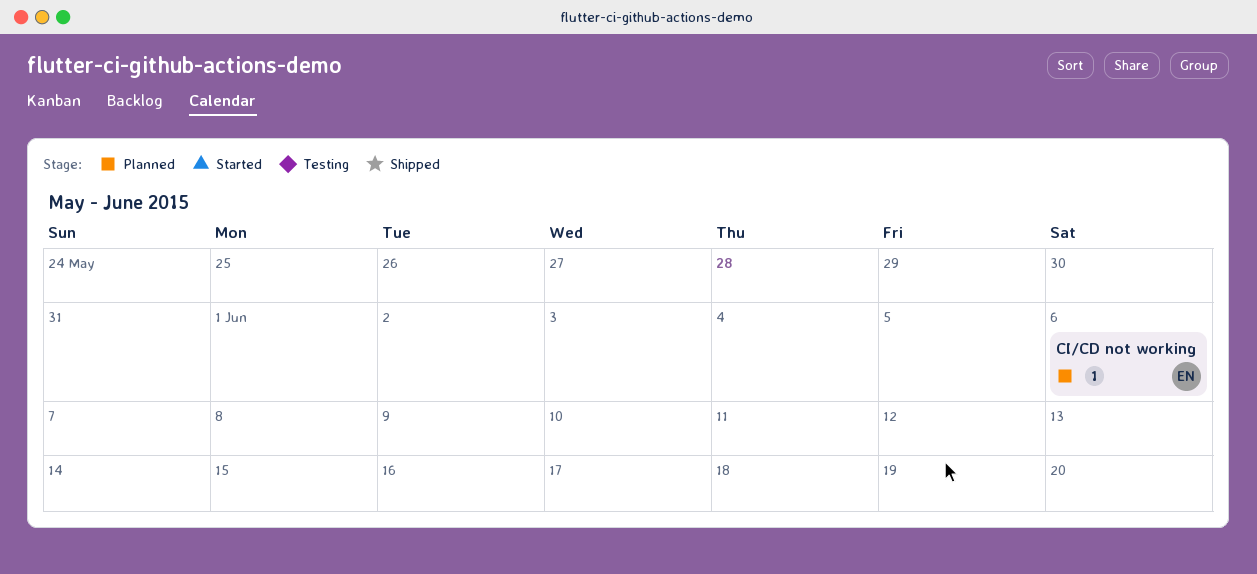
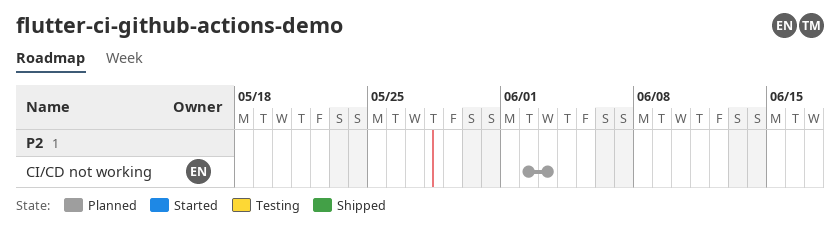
CI/CD not working, due: Jun 6 -> Jun 3

